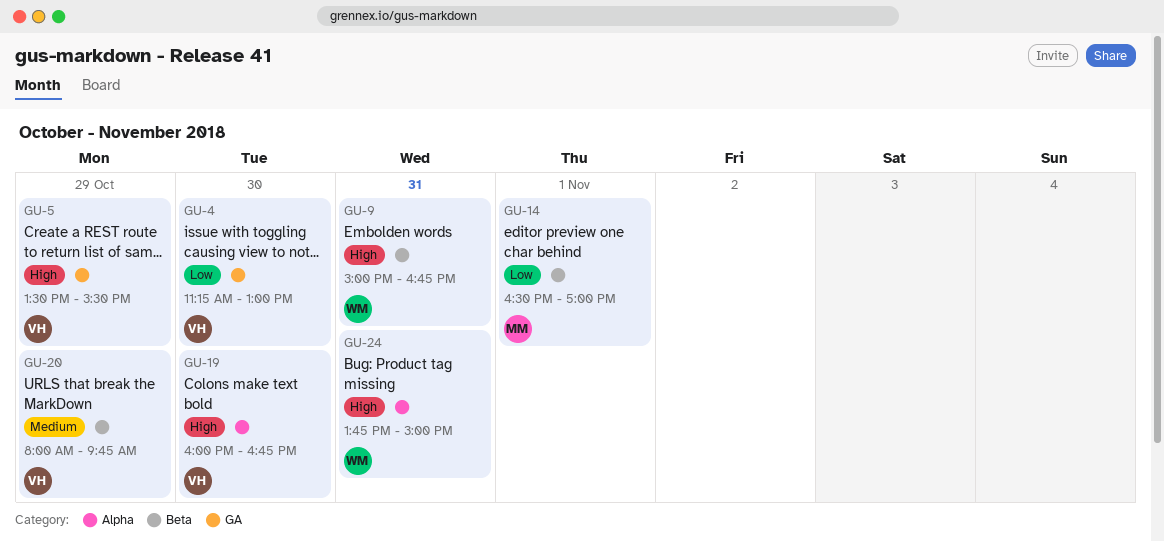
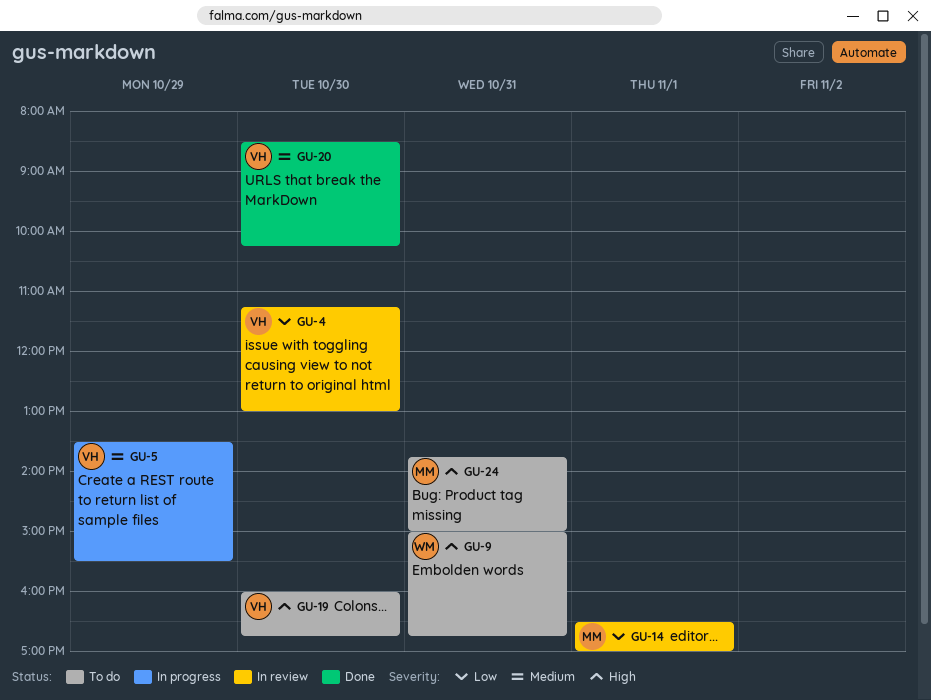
GU-5, priority: High -> Medium
GU-20, day: Oct 29 -> Oct 30
GU-20, begins: 08:00 -> 08:30
GU-20, ends: 09:45 -> 10:15
GU-24, owner: WM -> MM

